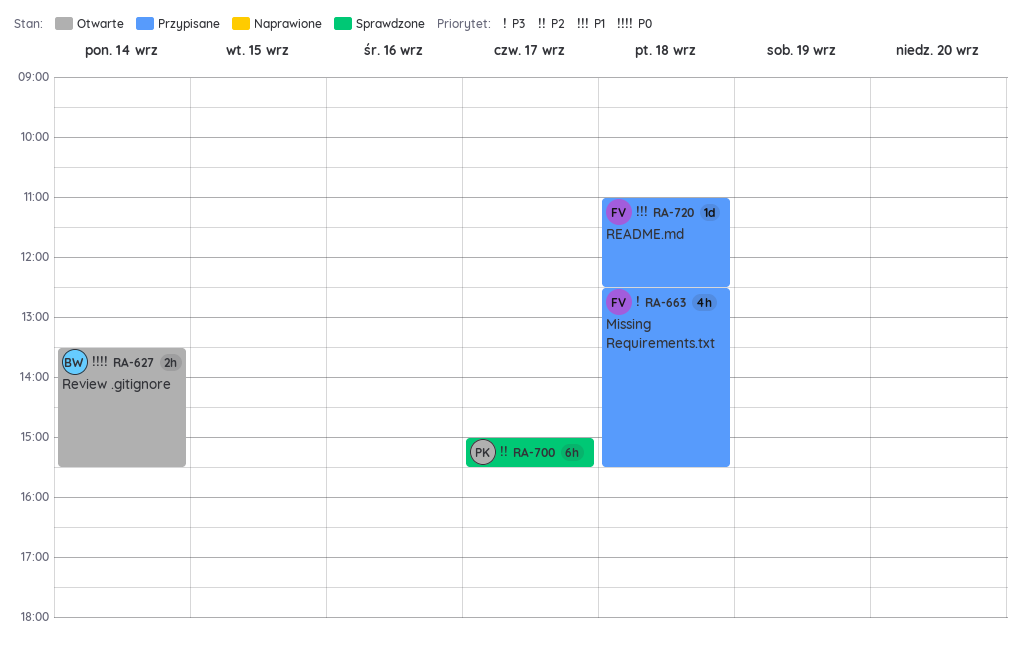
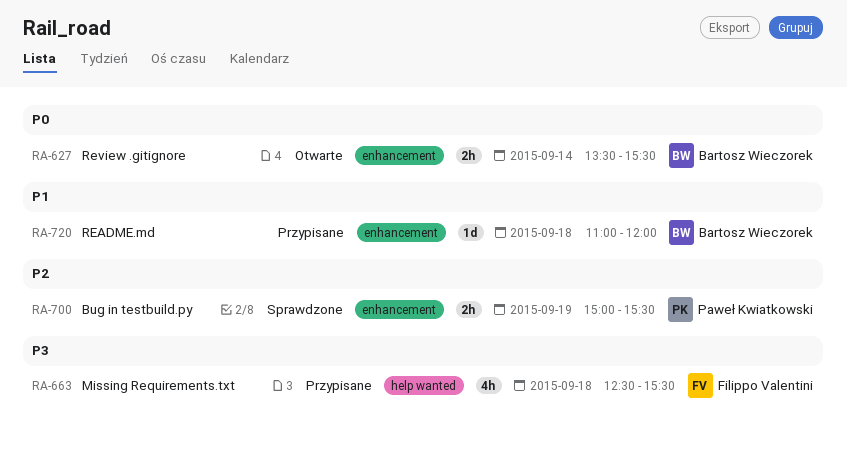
RA-700, estimate: 6h -> 2h
RA-700, day: Sep 17 -> Sep 19
RA-720, owner: Filippo Valentini -> Bartosz Wieczorek
RA-720, ends: 12:30 -> 12:00

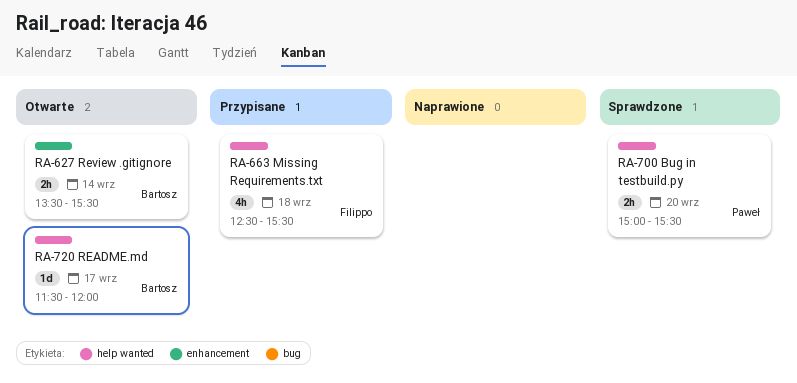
RA-700, label: enhancement -> help wanted
RA-700, day: Sep 19 -> Sep 20
RA-720, status: Przypisane -> Otwarte
RA-720, label: enhancement -> help wanted
RA-720, day: Sep 18 -> Sep 17
RA-720, begins: 11:00 -> 11:30

